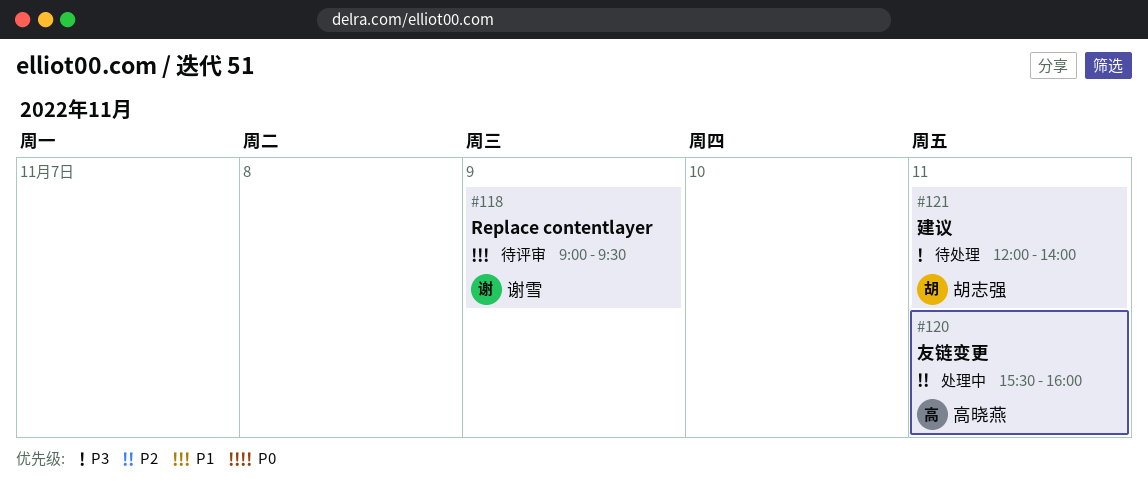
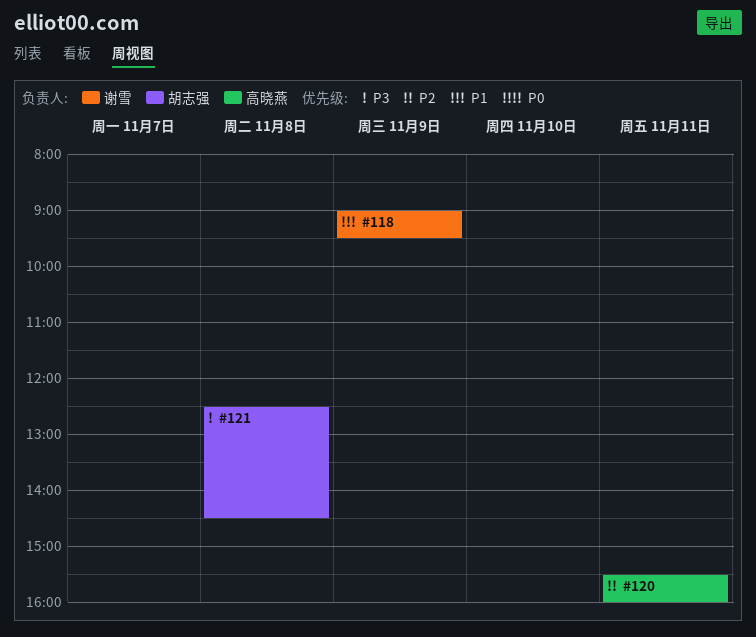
#121, day: Nov 11 -> Nov 8
#121, begins: 12:00 -> 12:30
#121, ends: 14:00 -> 14:30

